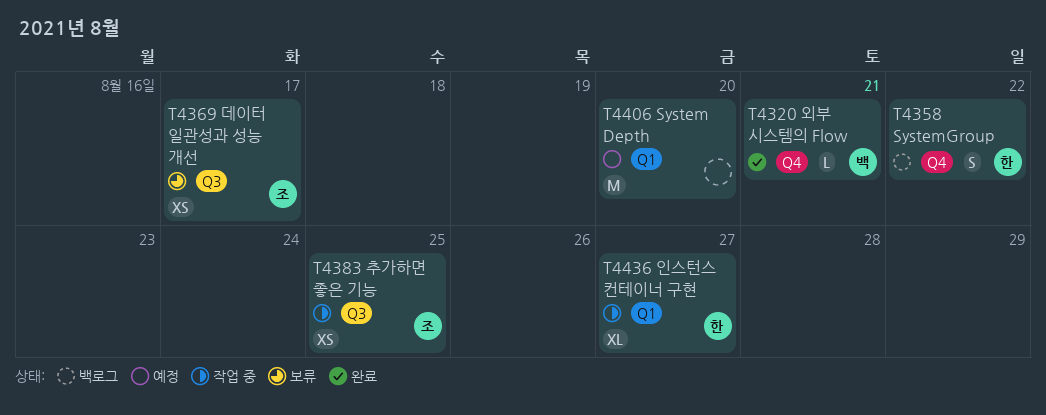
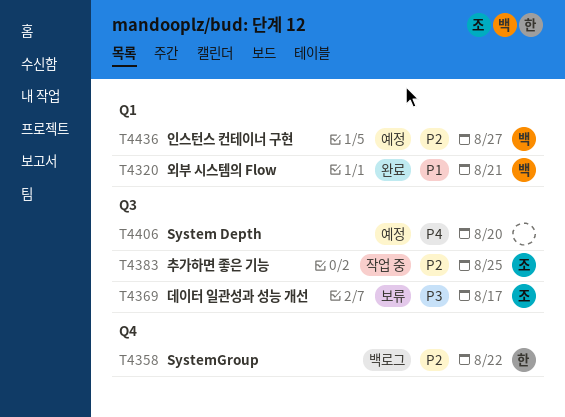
T4320, label: Q4 -> Q1
T4406, label: Q1 -> Q3
T4436, status: 작업 중 -> 예정
T4436, owner: 한 -> 백

